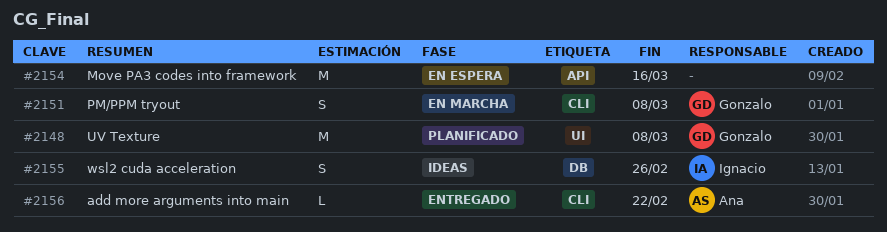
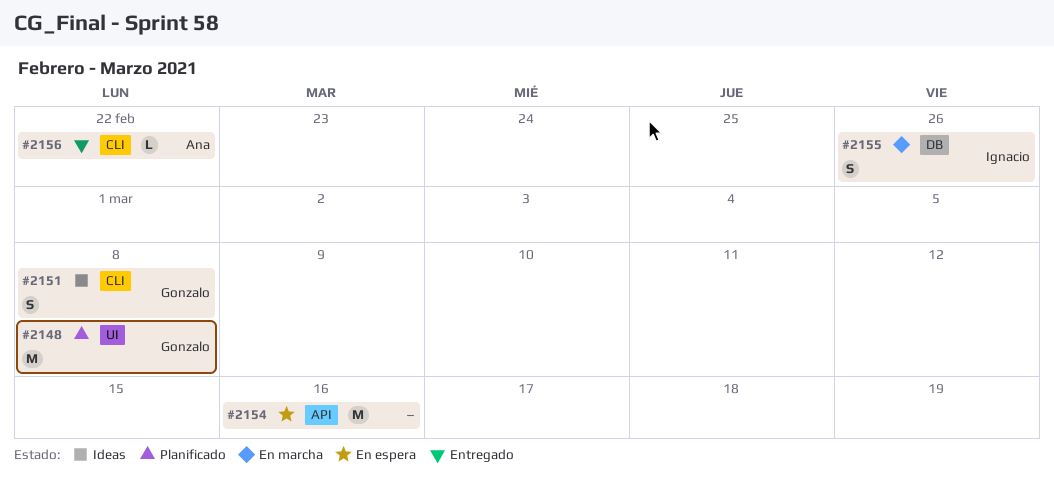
#2151, status: En marcha -> Ideas
#2155, status: Ideas -> En marcha

